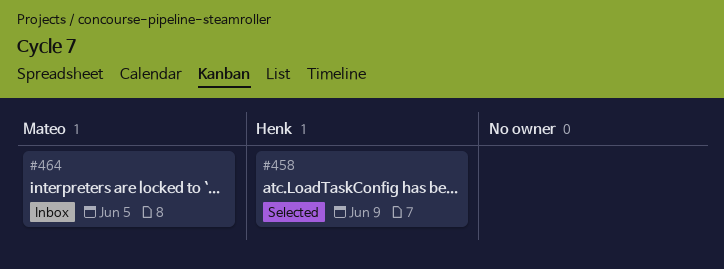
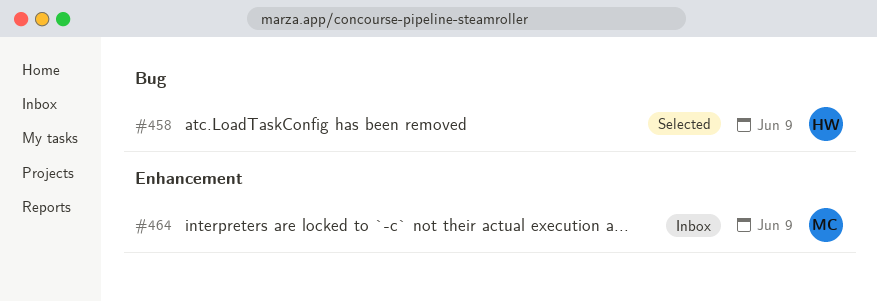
#464, due: Jun 5 -> Jun 9

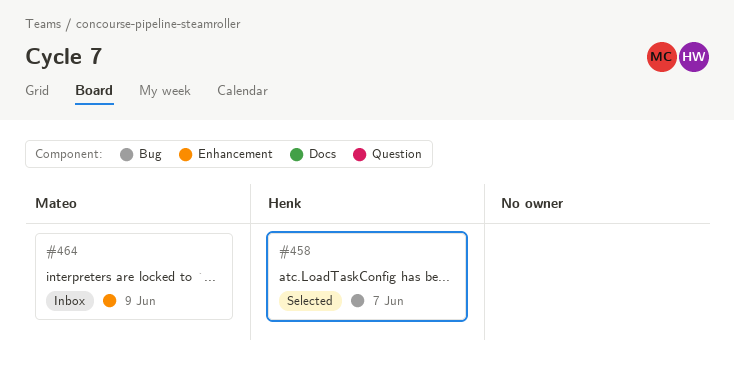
#458, due: Jun 9 -> Jun 7

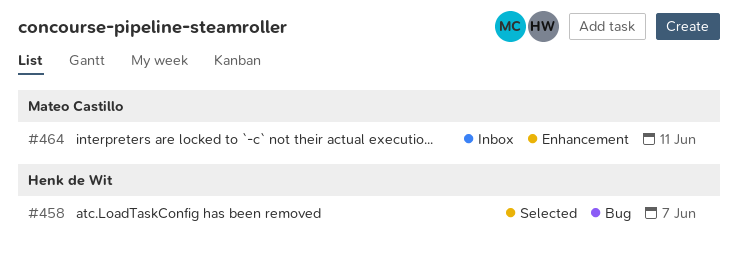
#464, due: Jun 9 -> Jun 11

